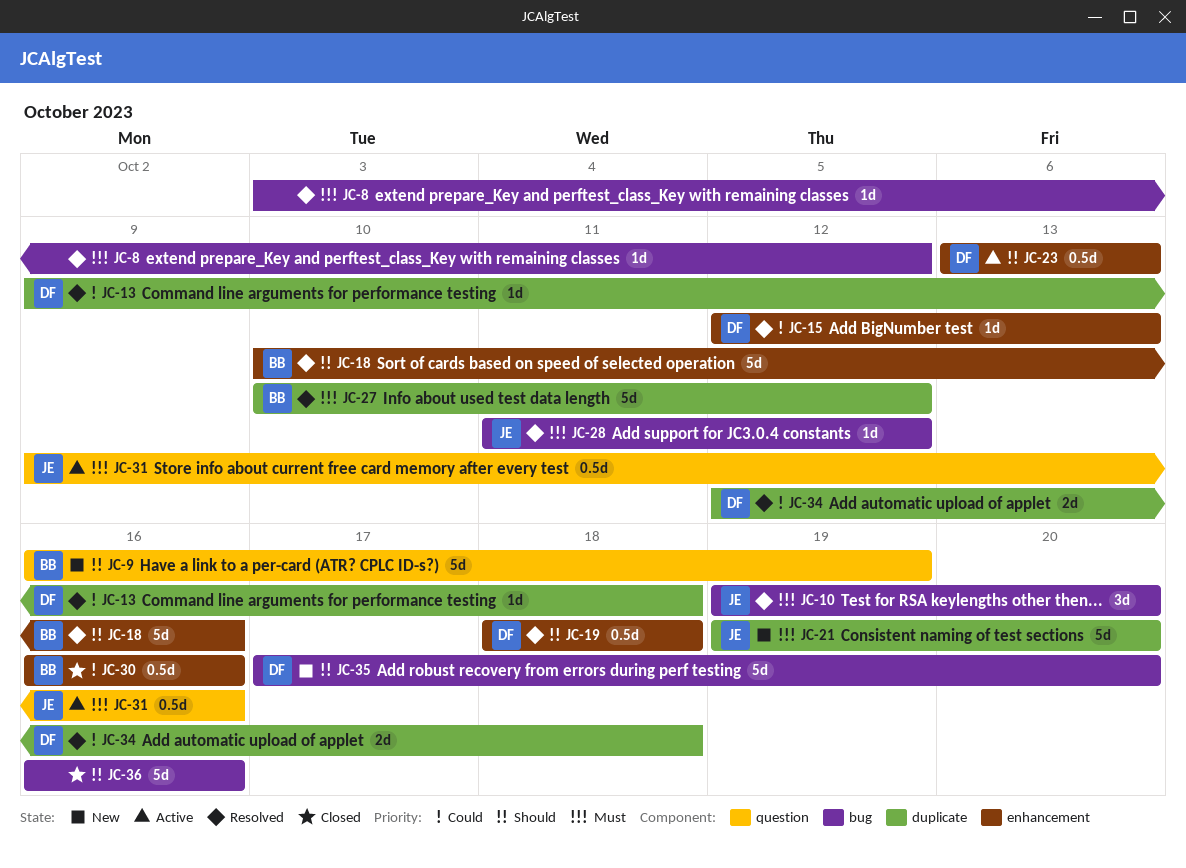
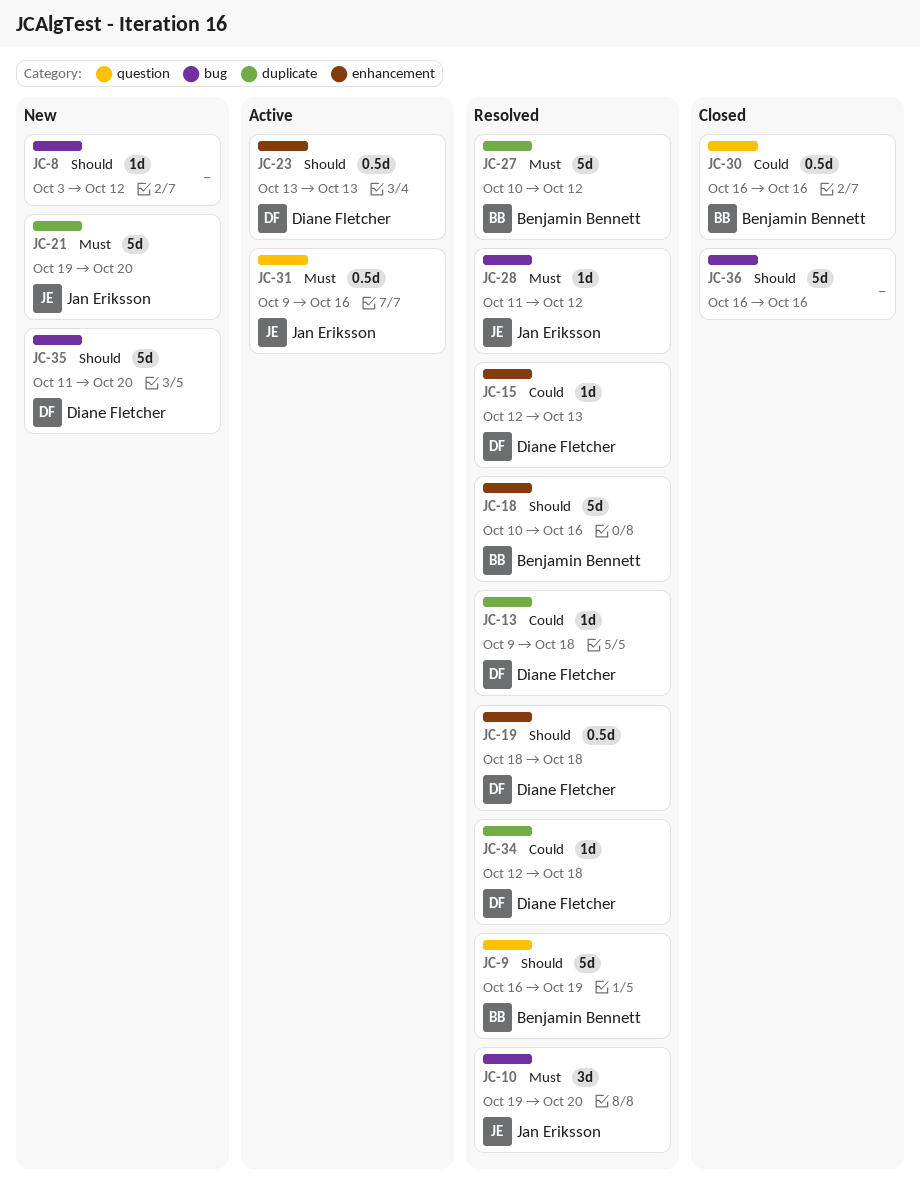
JC-8, status: Resolved -> New
JC-8, priority: Must -> Should
JC-9, status: New -> Resolved
JC-30, label: enhancement -> question
JC-34, estimate: 2d -> 1d
JC-35, start: Oct 17 -> Oct 11

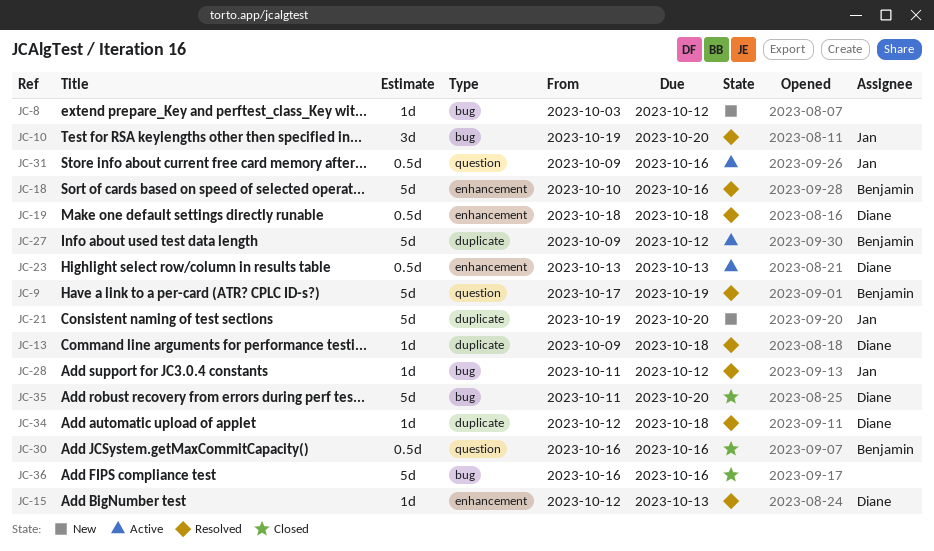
JC-9, start: Oct 16 -> Oct 17
JC-27, status: Resolved -> Active
JC-27, start: Oct 10 -> Oct 9
JC-35, status: New -> Closed

